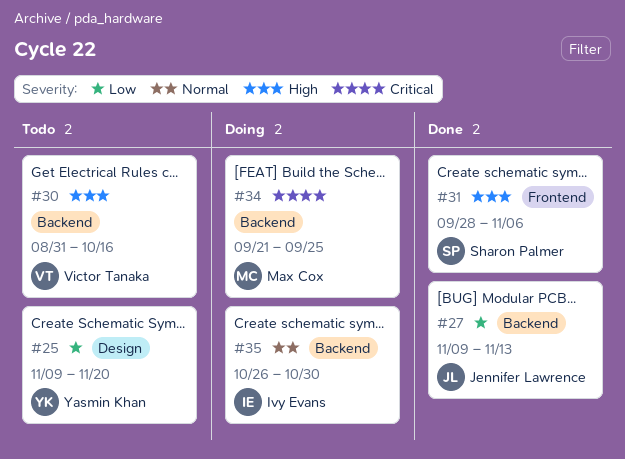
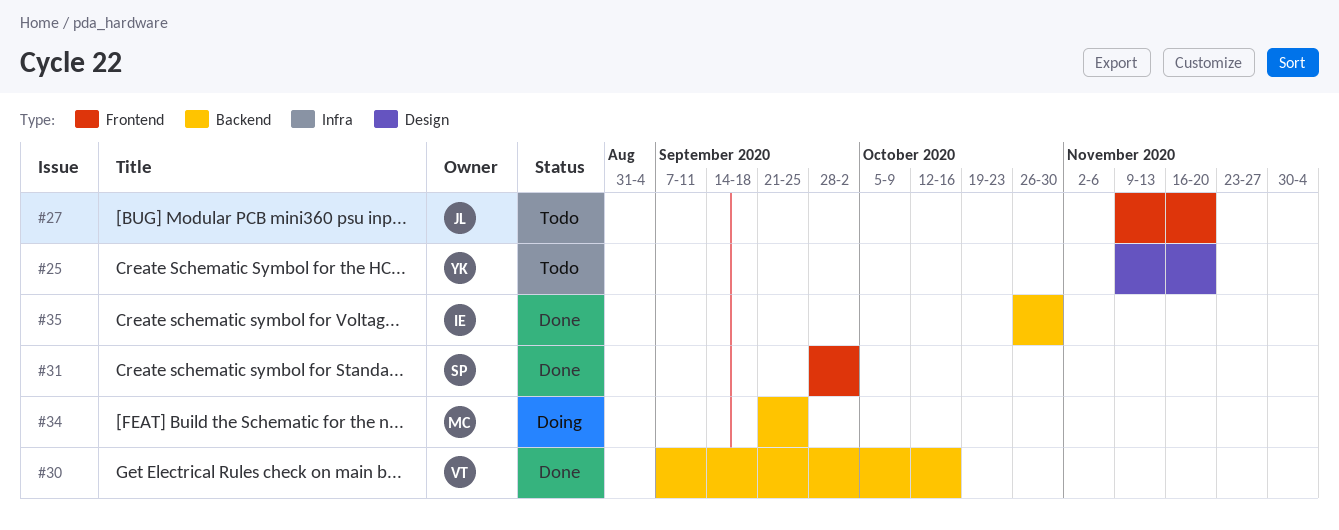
#27, status: Done -> Todo
#27, label: Backend -> Frontend
#27, due: Nov 13 -> Nov 20
#30, status: Todo -> Done
#30, start: Aug 31 -> Sep 7
#31, due: Nov 6 -> Oct 2
#35, status: Doing -> Done

